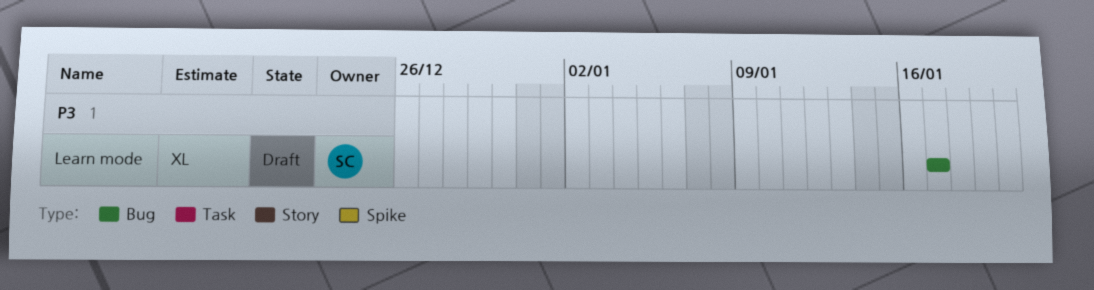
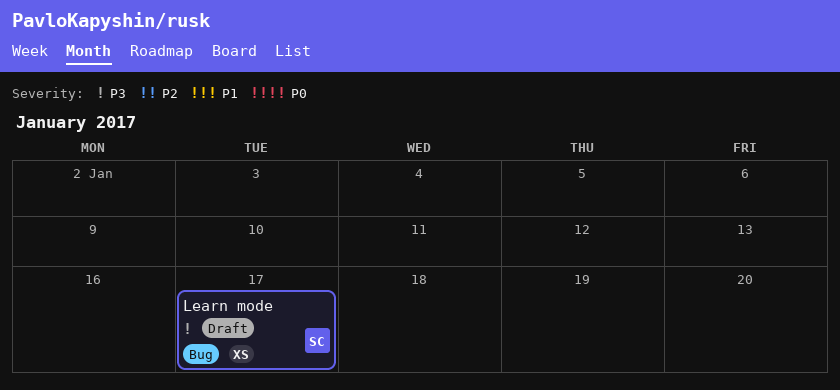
Learn mode, estimate: XL -> XS

